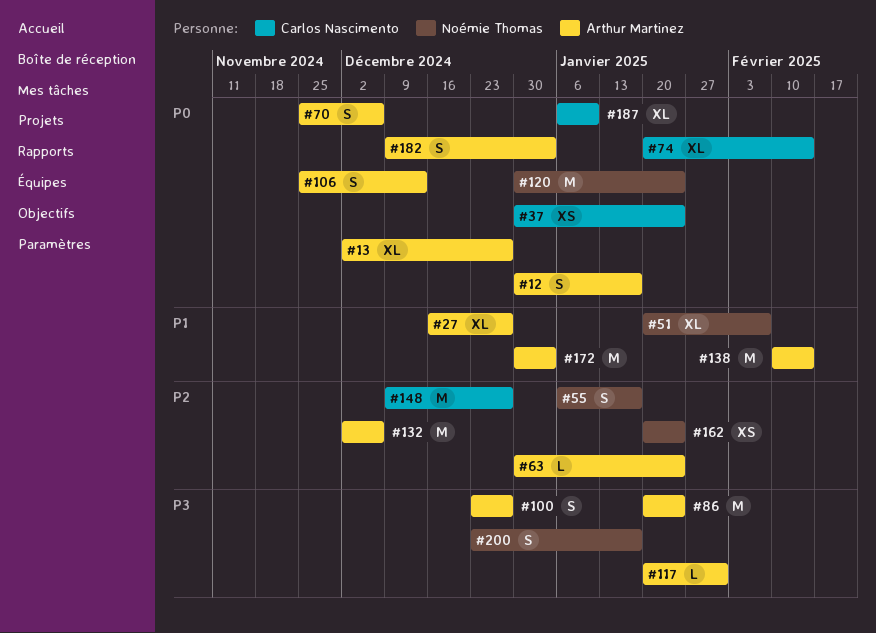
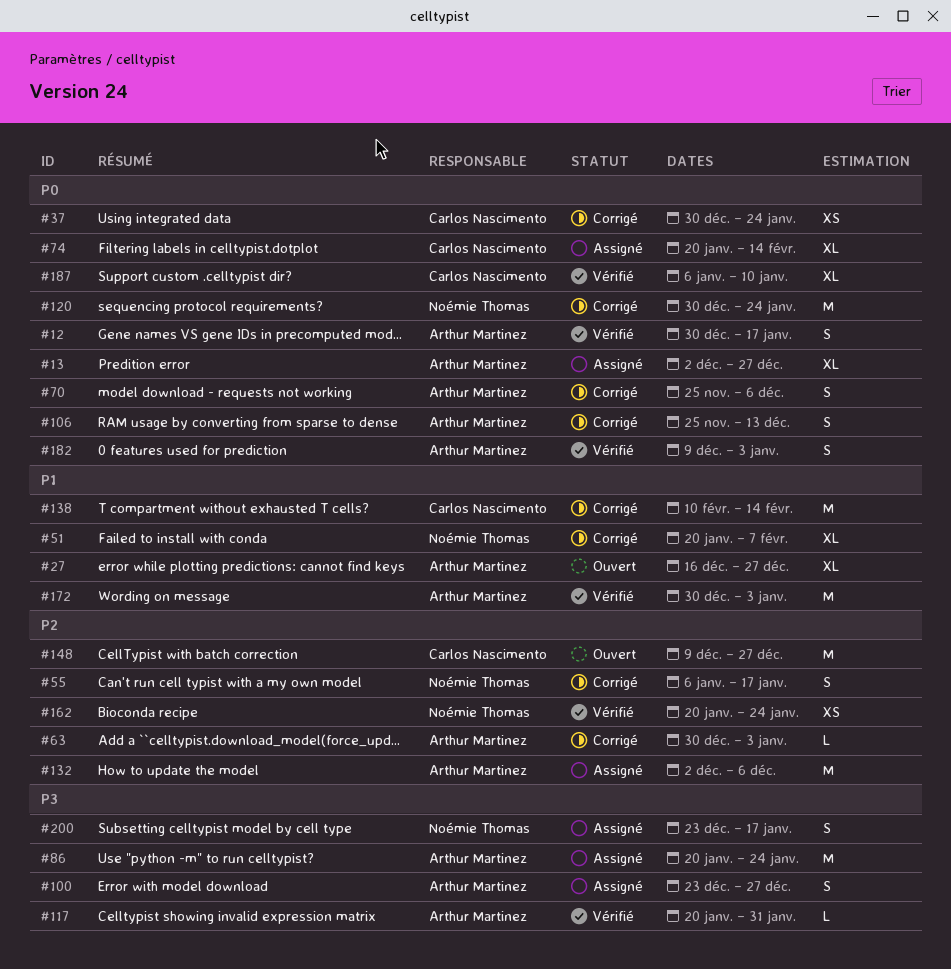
#63, due: Jan 24 -> Jan 3
#138, owner: Arthur Martinez -> Carlos Nascimento

